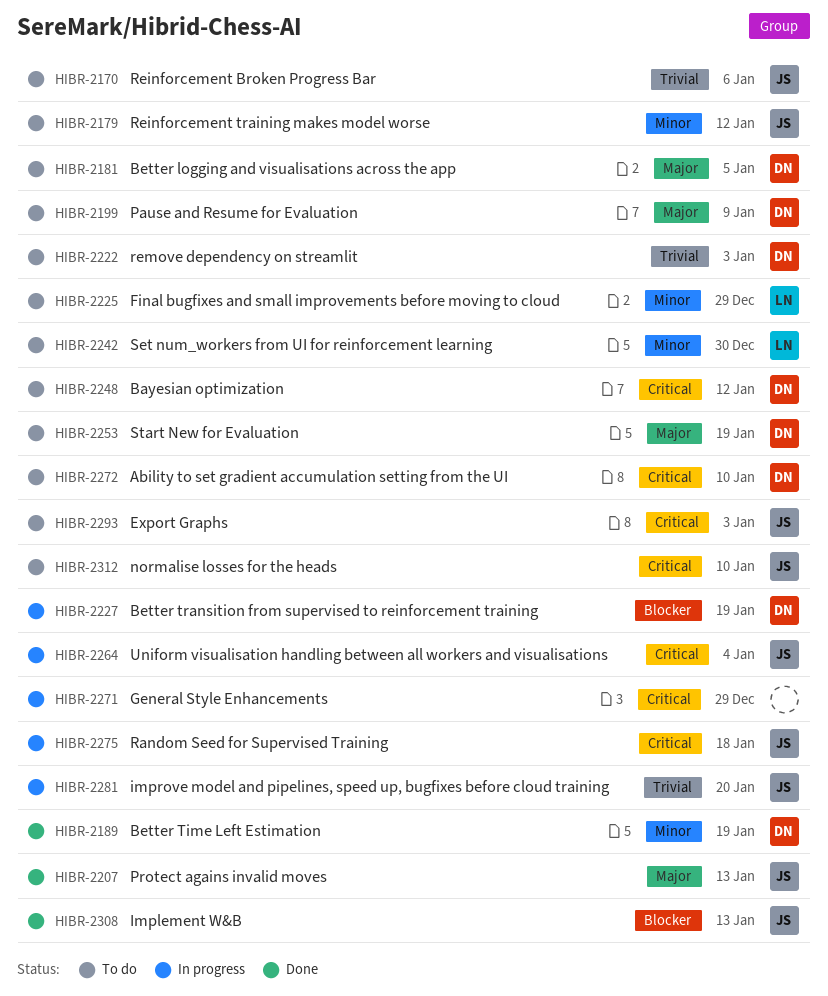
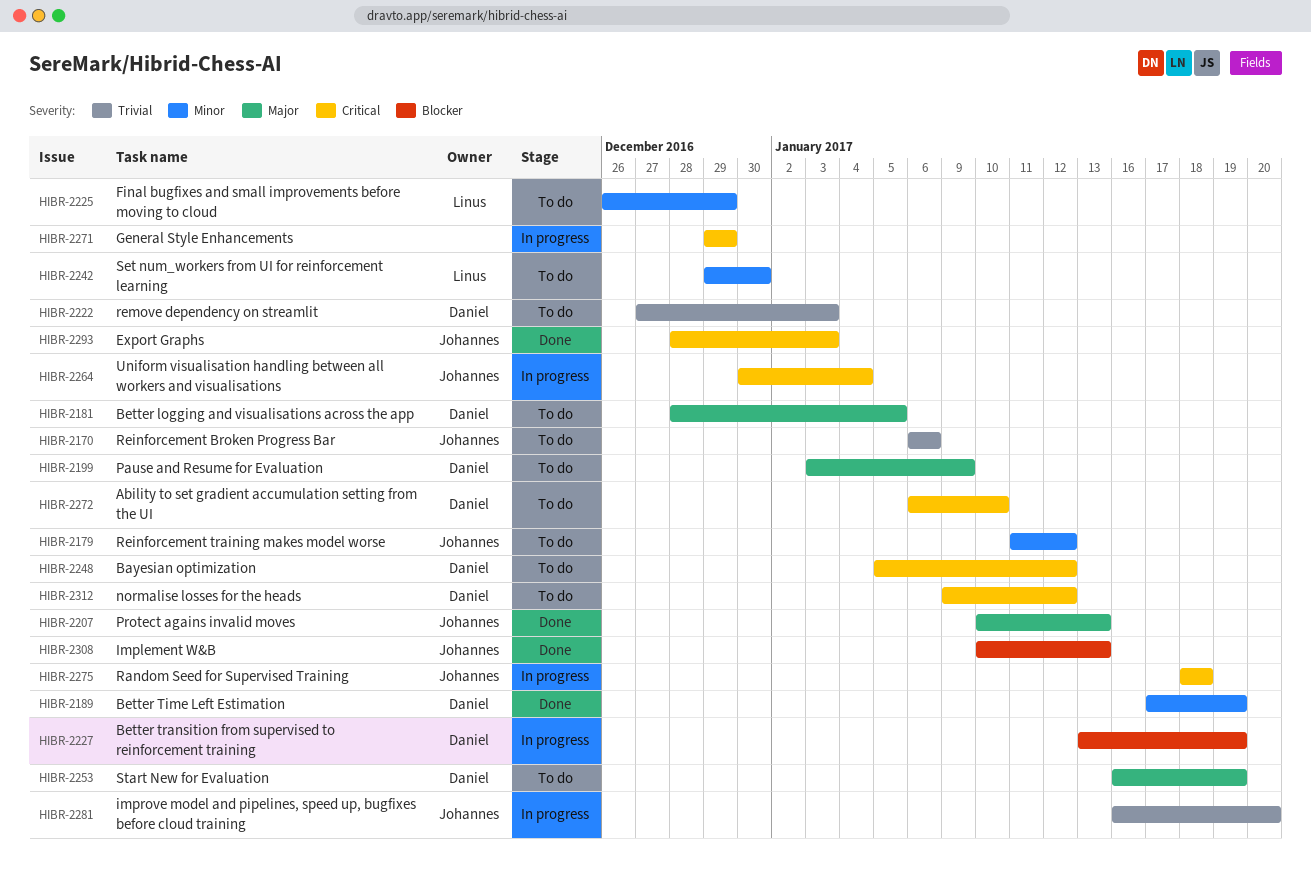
HIBR-2293, status: To do -> Done
HIBR-2312, owner: Johannes -> Daniel
HIBR-2312, due: Jan 10 -> Jan 12

